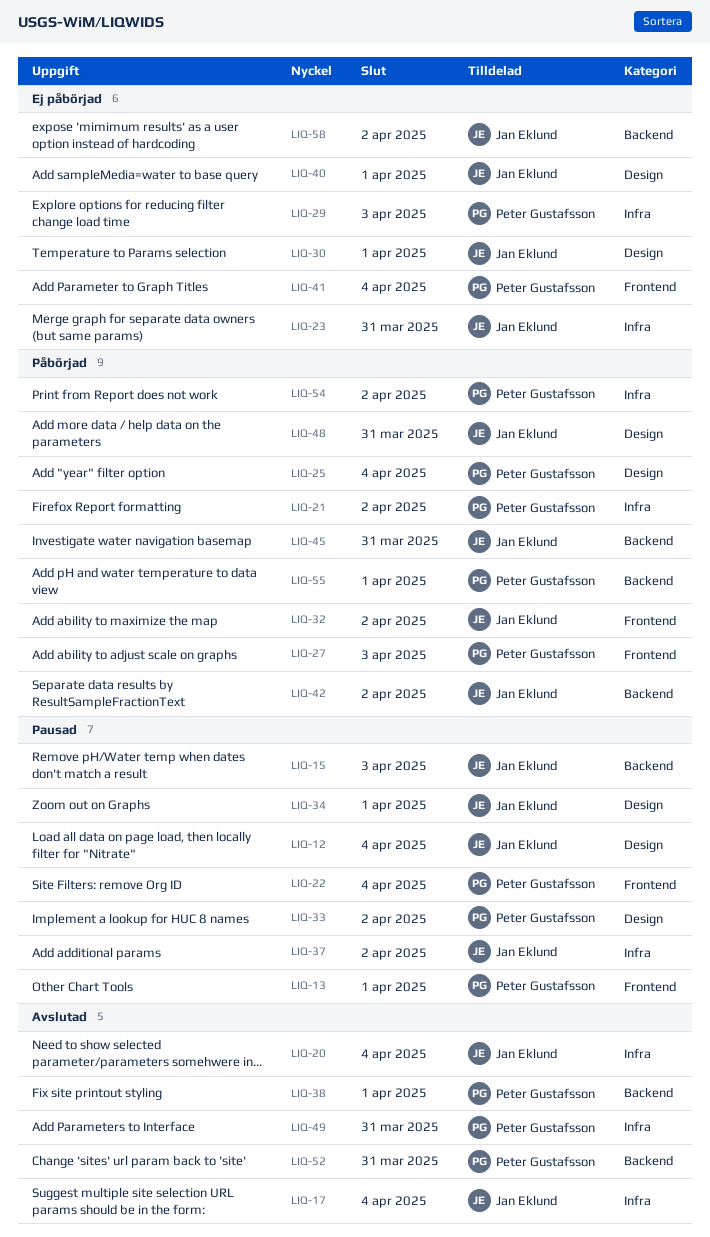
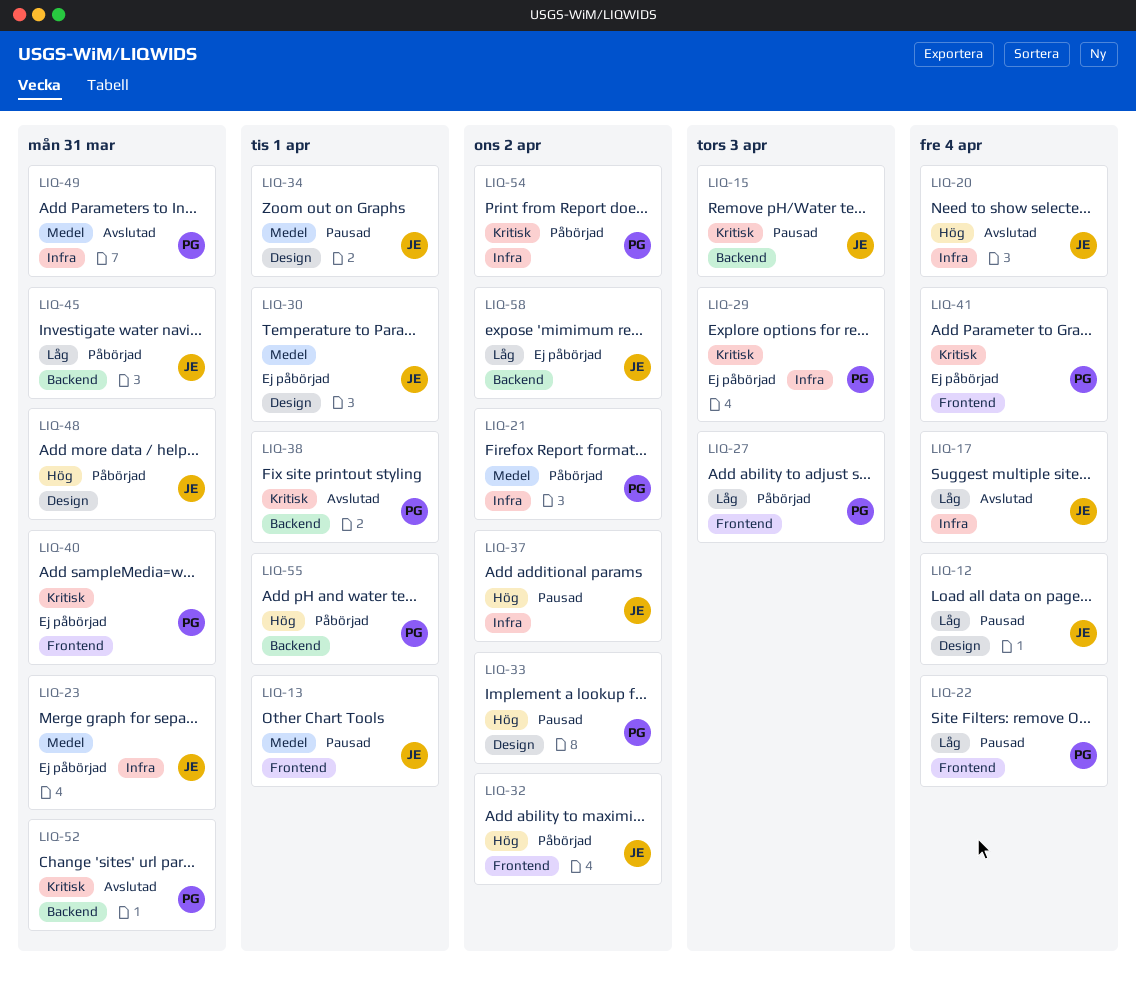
LIQ-13, owner: Peter Gustafsson -> Jan Eklund
LIQ-25: present -> none
LIQ-40, owner: Jan Eklund -> Peter Gustafsson
LIQ-40, label: Design -> Frontend
LIQ-40, due: Apr 1 -> Mar 31
LIQ-42: present -> none

